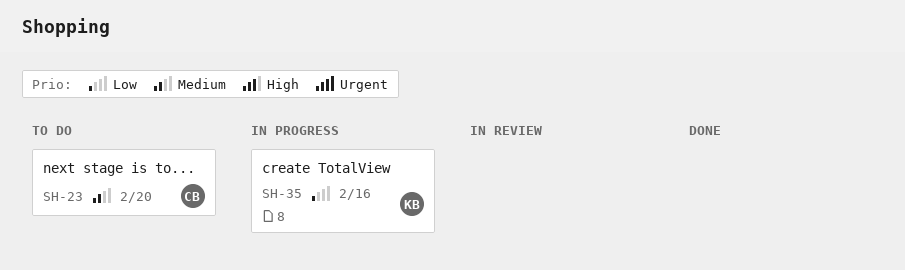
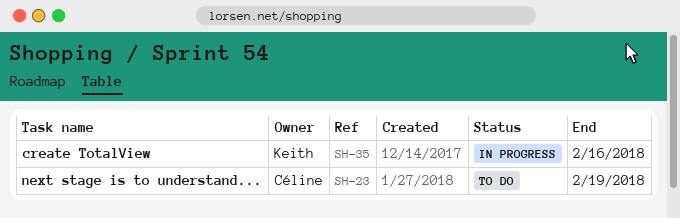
SH-23, due: Feb 20 -> Feb 19

